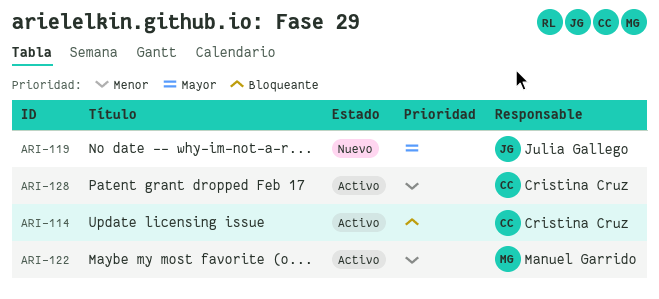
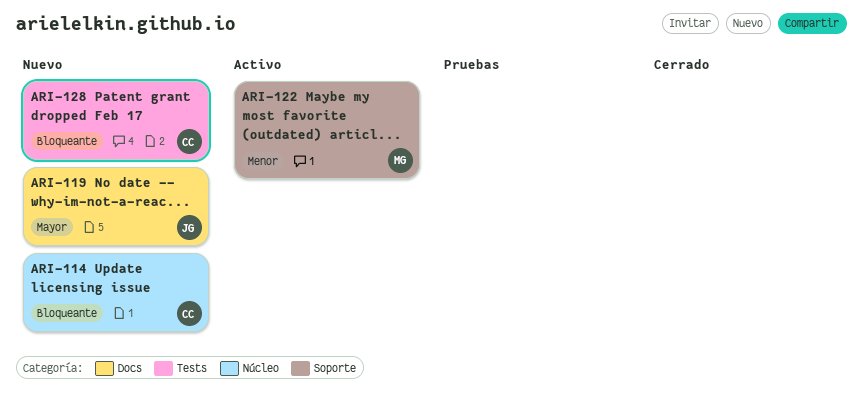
ARI-114, status: Activo -> Nuevo
ARI-128, status: Activo -> Nuevo
ARI-128, priority: Menor -> Bloqueante

